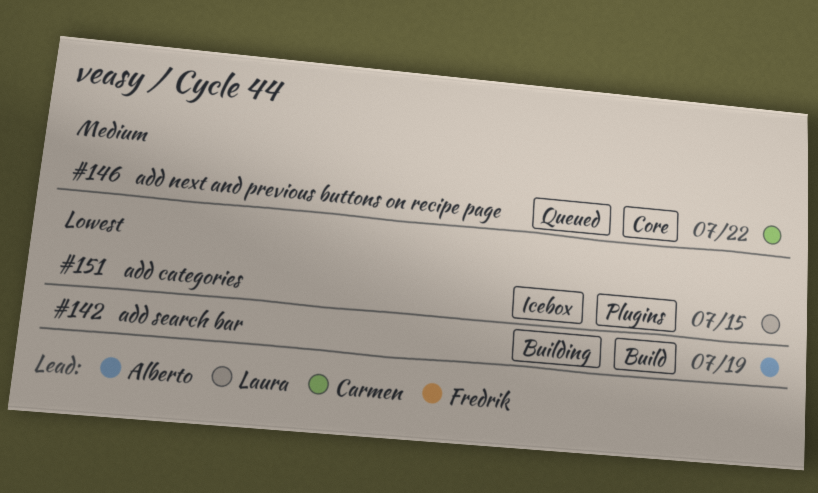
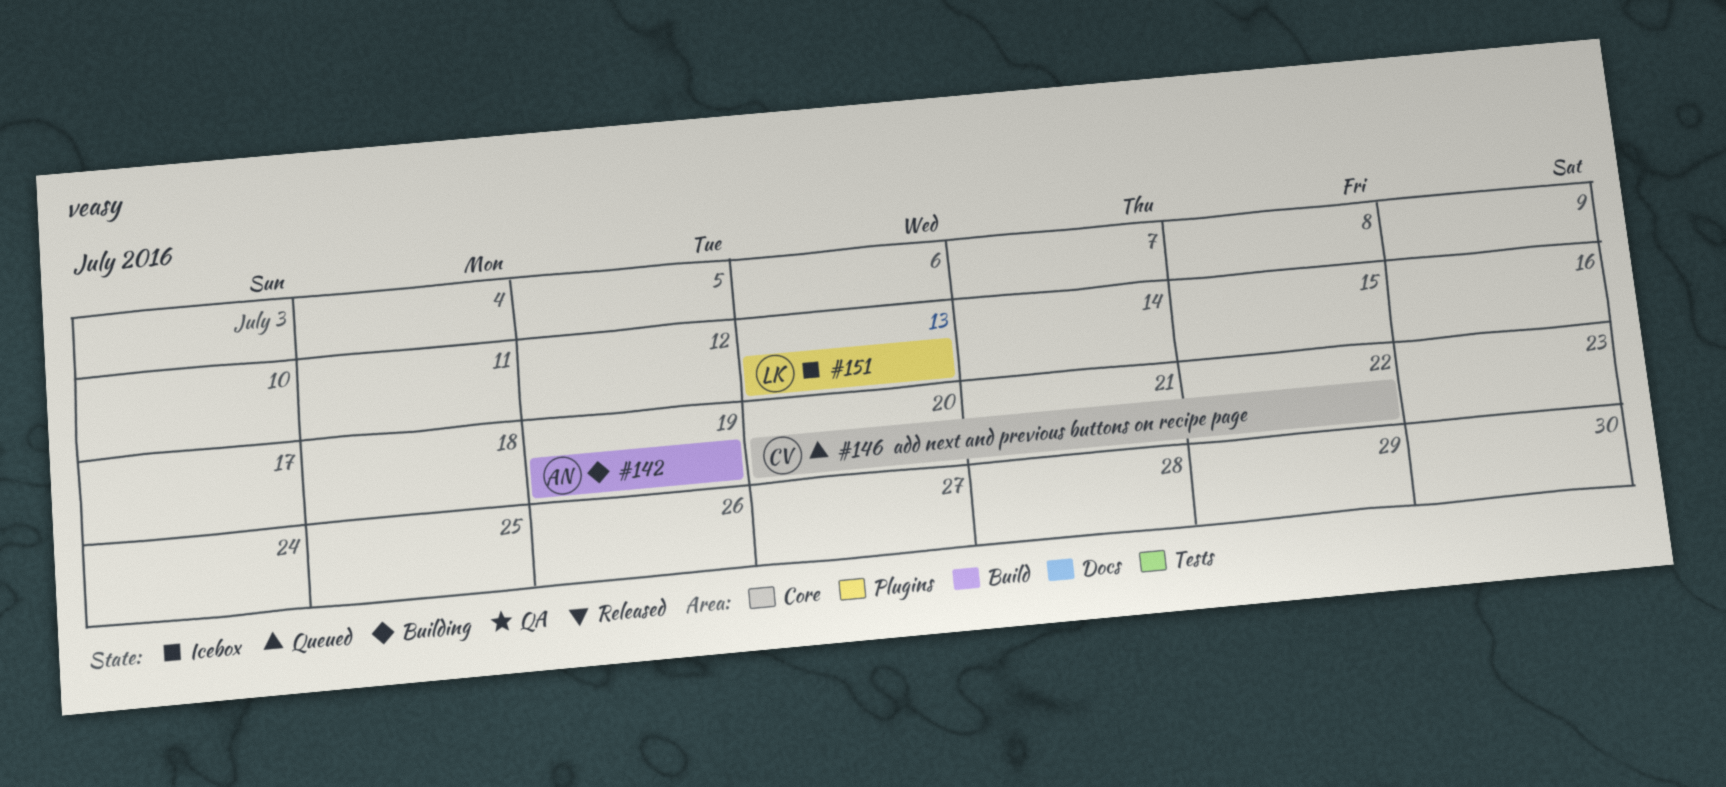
#151, due: Jul 15 -> Jul 13

